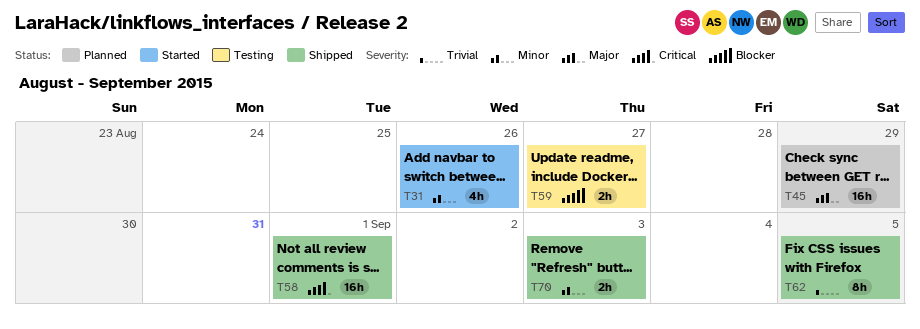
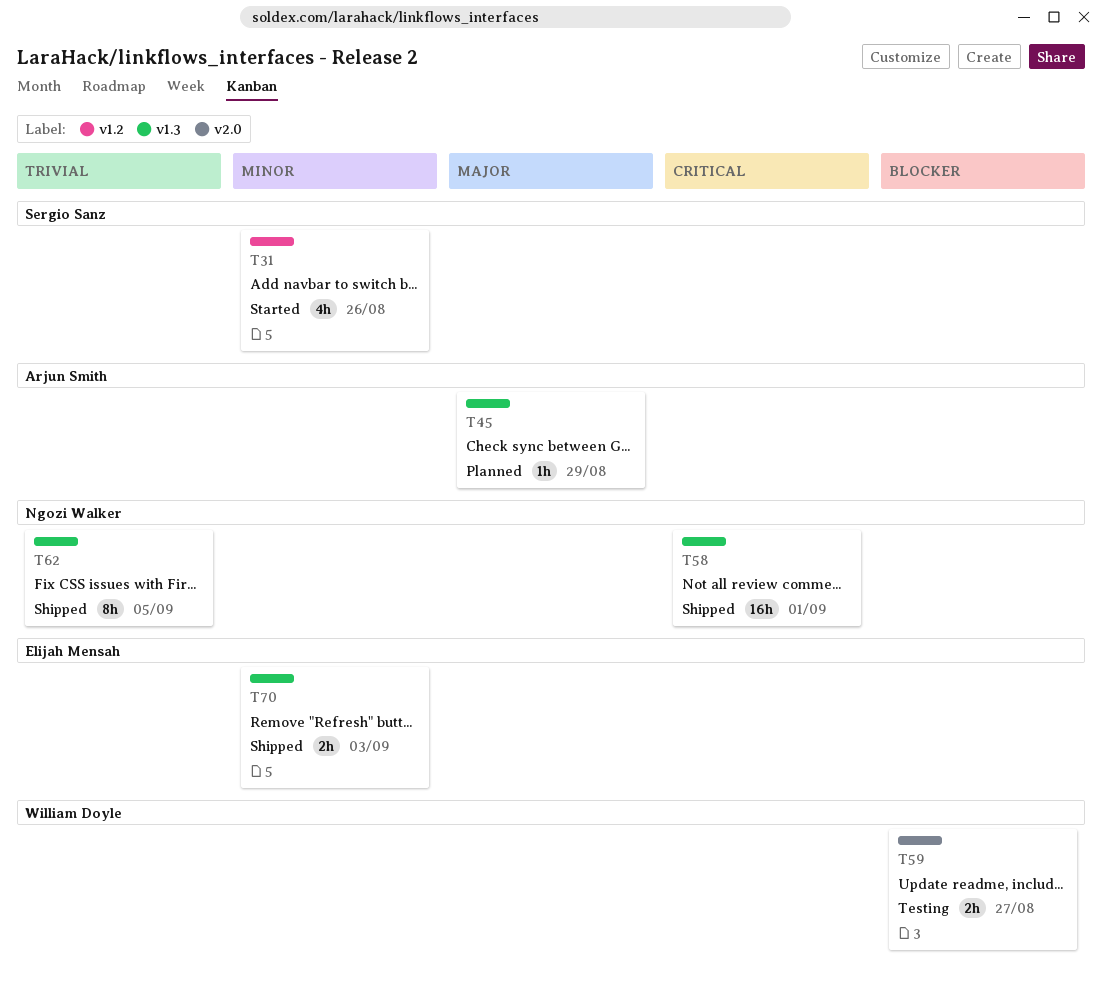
T45, estimate: 16h -> 1h

